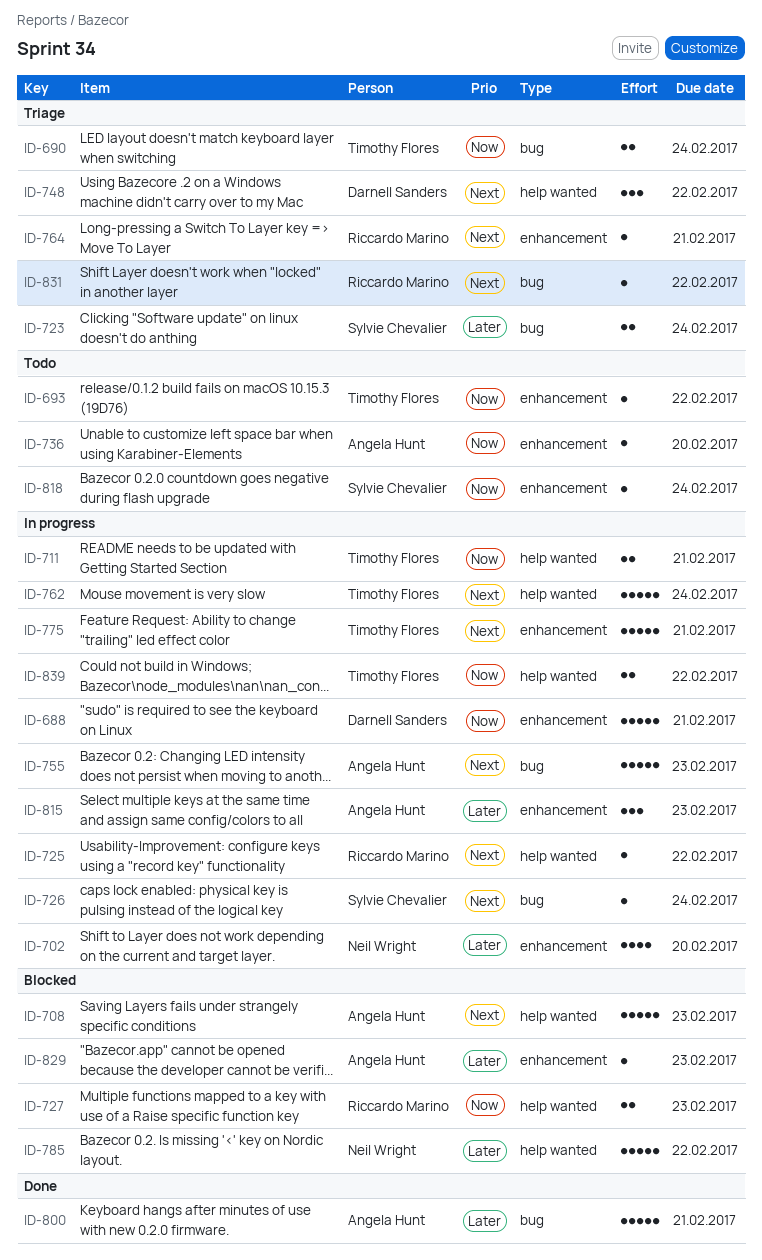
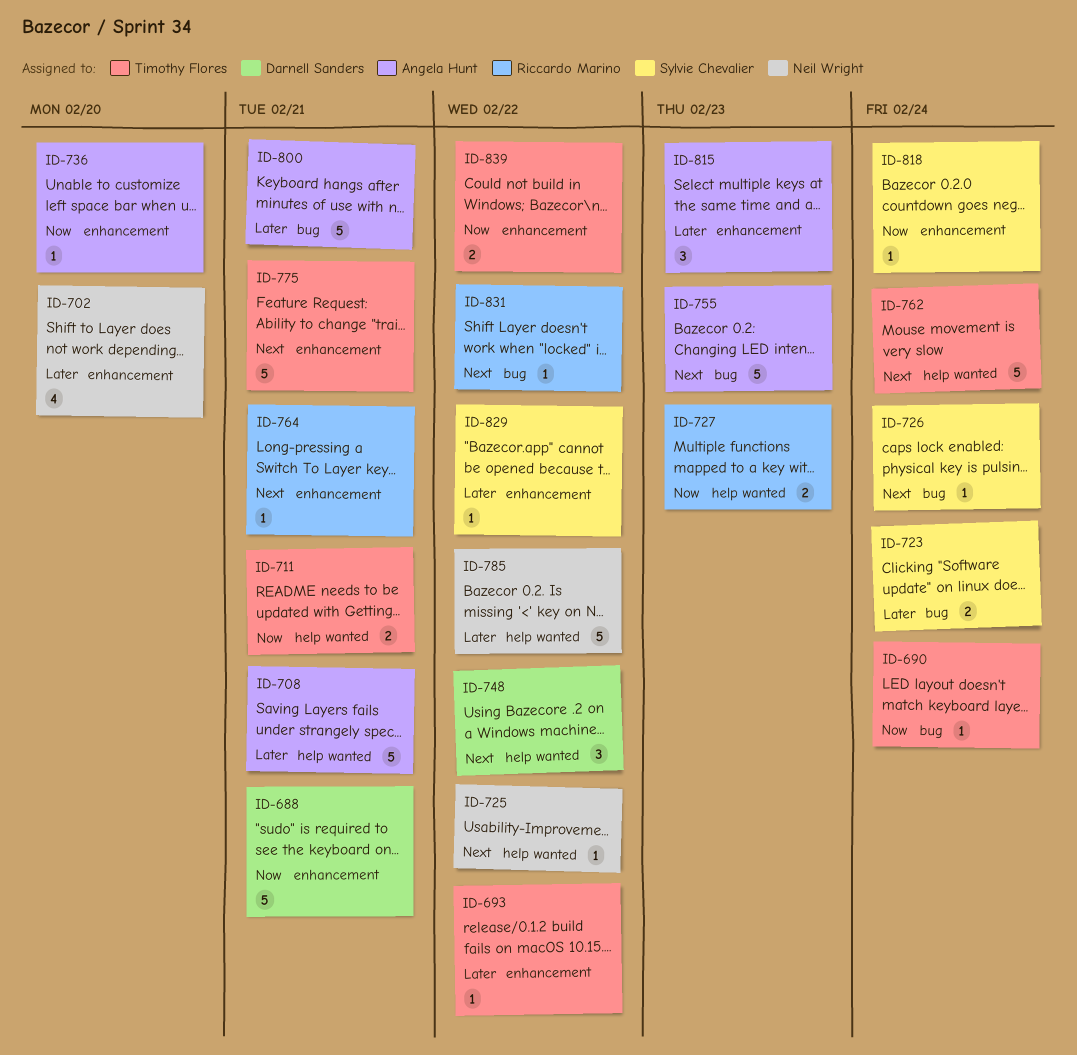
ID-690, estimate: 2 -> 1
ID-693, priority: Now -> Later
ID-708, priority: Next -> Later
ID-708, due: Feb 23 -> Feb 21
ID-725, owner: Riccardo Marino -> Neil Wright
ID-829, owner: Angela Hunt -> Sylvie Chevalier
ID-829, due: Feb 23 -> Feb 22
ID-839, label: help wanted -> enhancement

